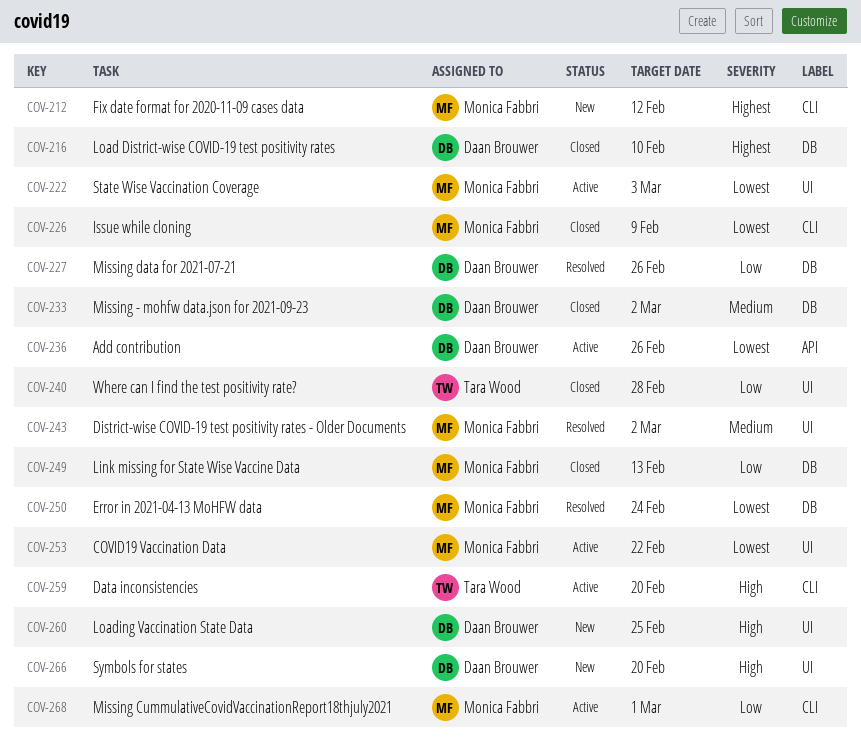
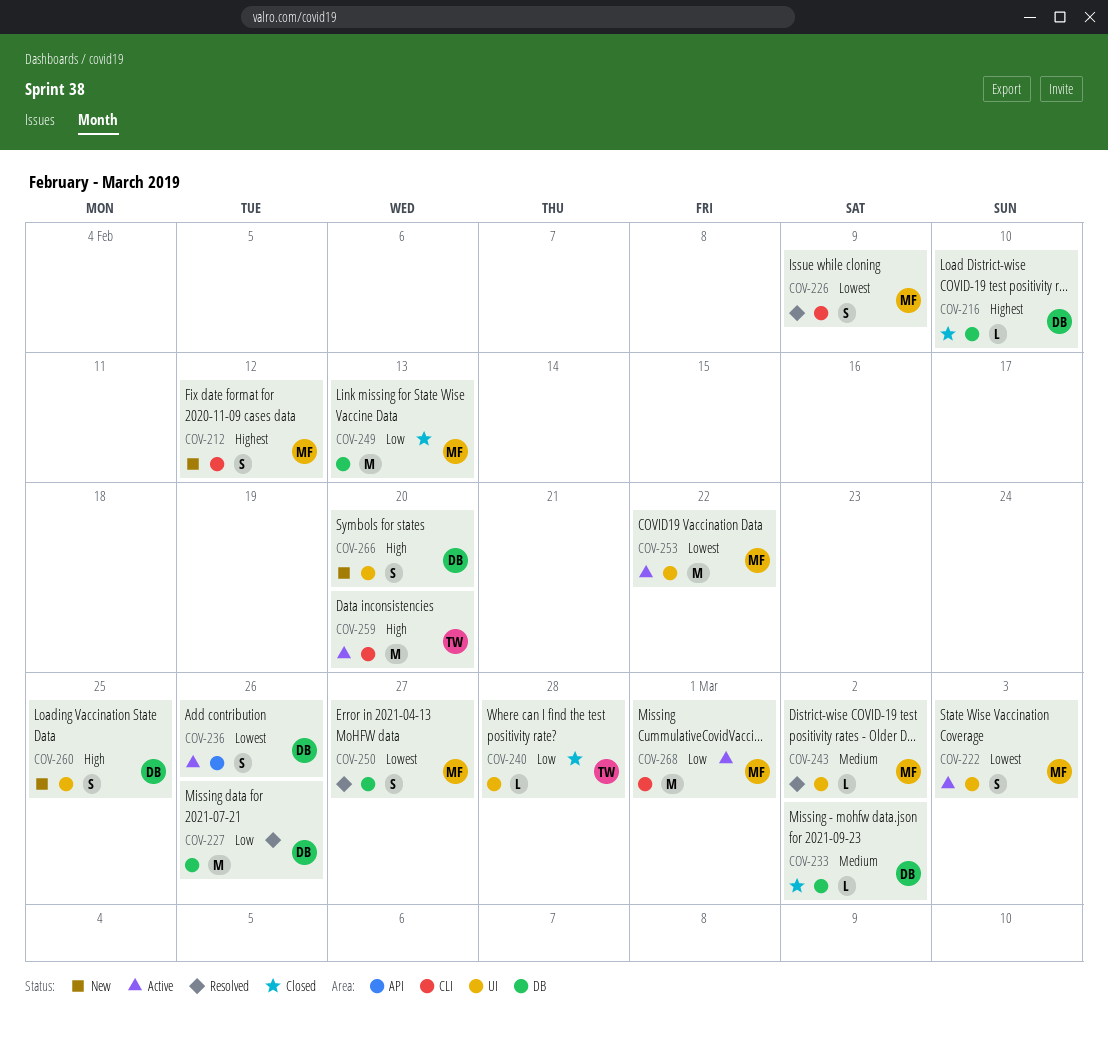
COV-226, status: Closed -> Resolved
COV-250, due: Feb 24 -> Feb 27

